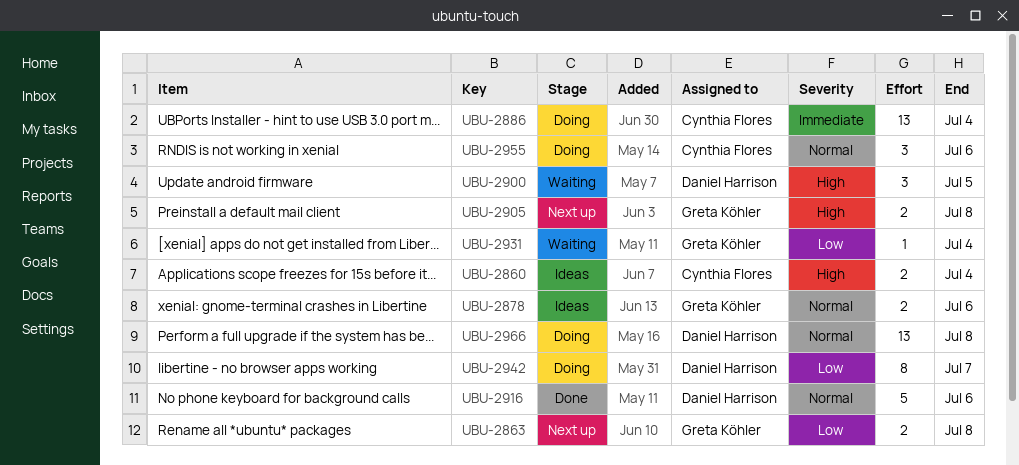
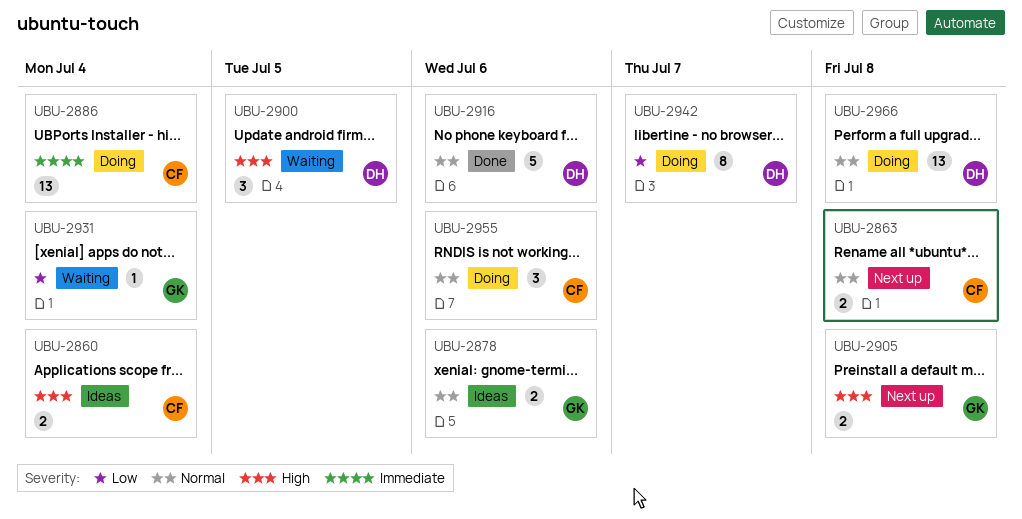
UBU-2863, owner: Greta Köhler -> Cynthia Flores
UBU-2863, priority: Low -> Normal

